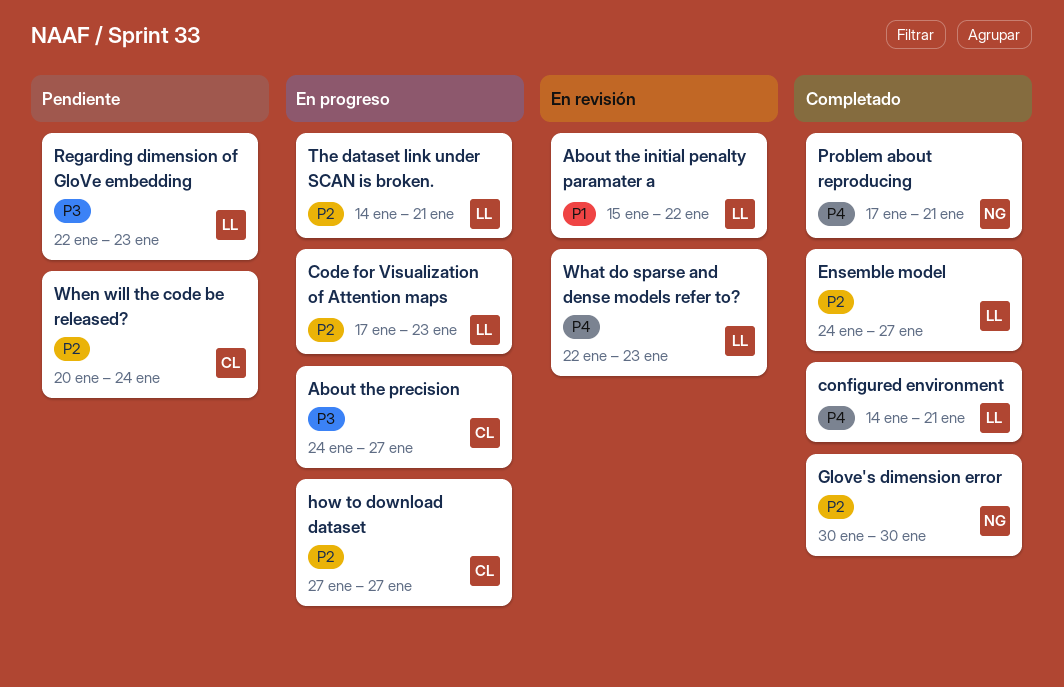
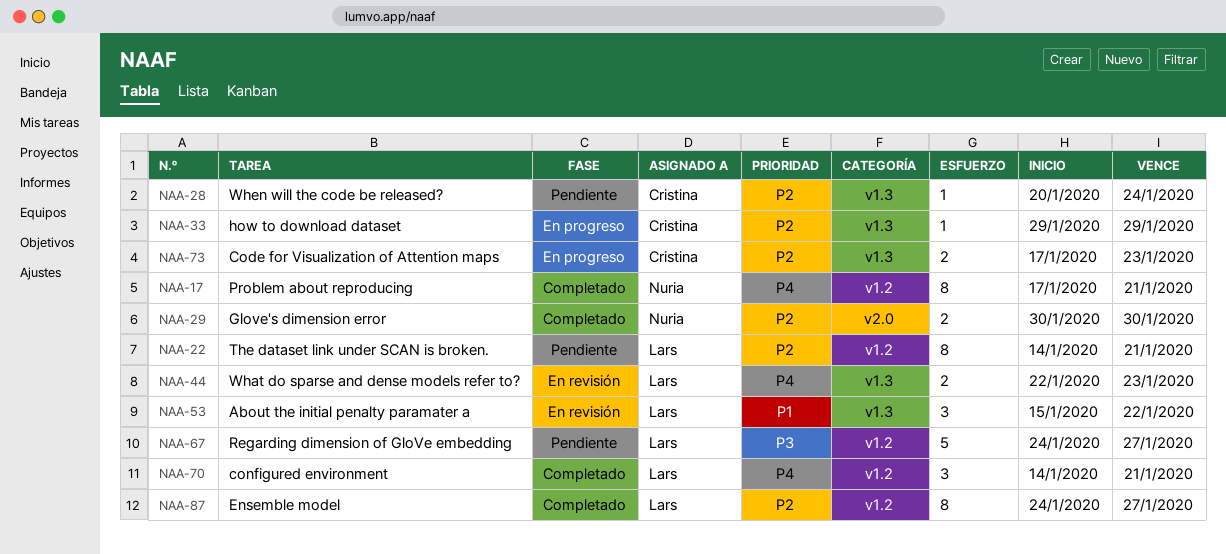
About the precision: present -> none
Code for Visualization of Attention maps, owner: Lars -> Cristina
how to download dataset, start: Jan 27 -> Jan 29
how to download dataset, due: Jan 27 -> Jan 29
Regarding dimension of GloVe embedding, start: Jan 22 -> Jan 24
Regarding dimension of GloVe embedding, due: Jan 23 -> Jan 27
The dataset link under SCAN is broken., status: En progreso -> Pendiente

